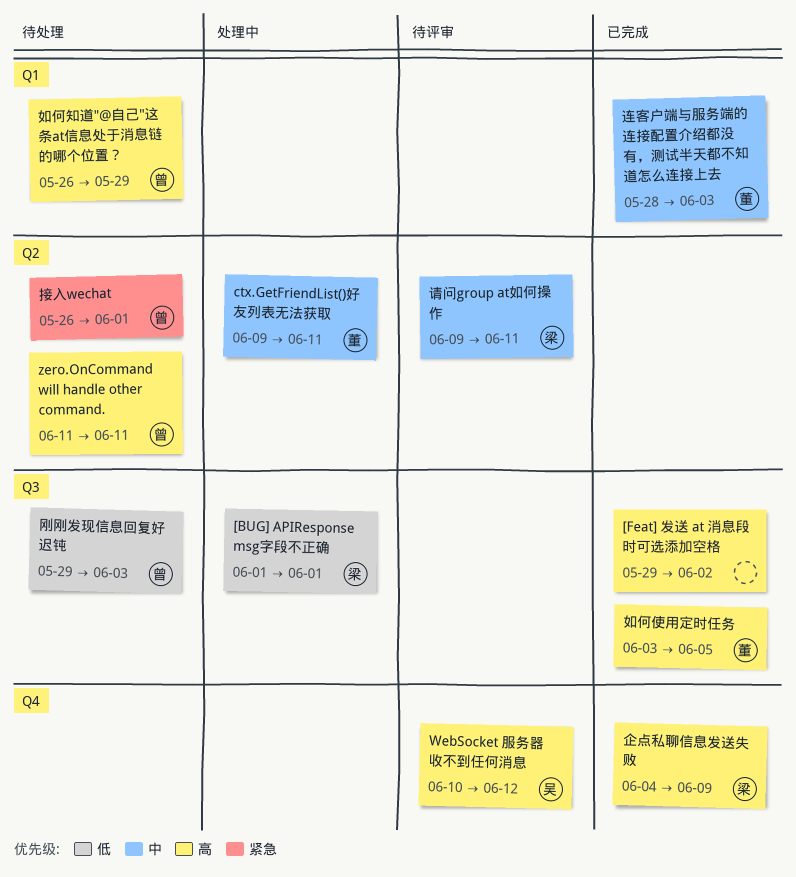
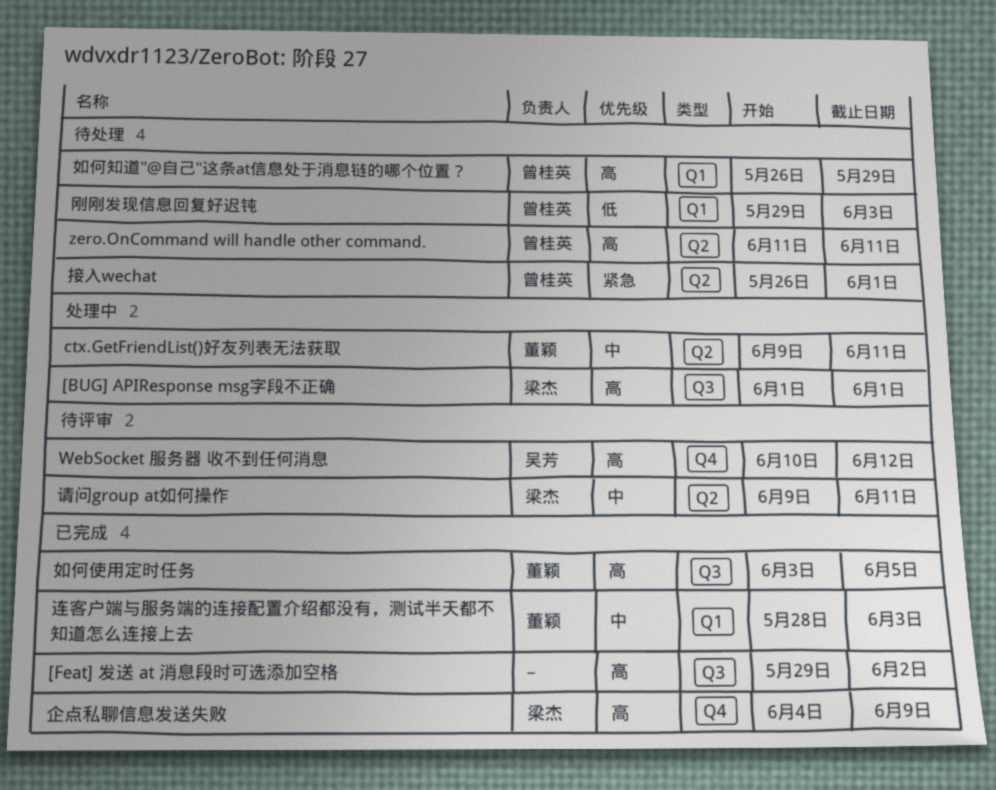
[BUG] APIResponse msg字段不正确, priority: 低 -> 高
刚刚发现信息回复好迟钝, label: Q3 -> Q1

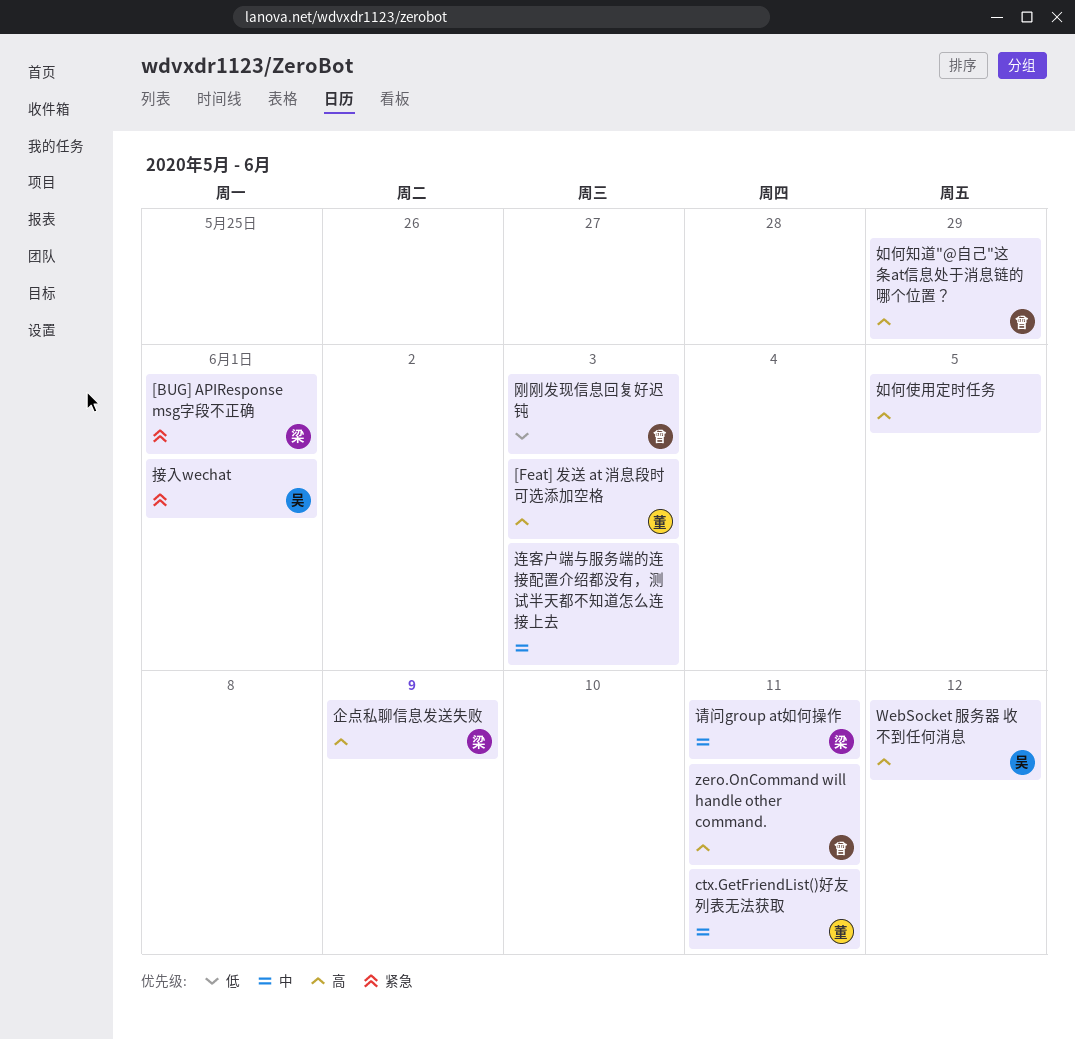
[BUG] APIResponse msg字段不正确, priority: 高 -> 紧急
[Feat] 发送 at 消息段时可选添加空格, owner: none -> 董颖
[Feat] 发送 at 消息段时可选添加空格, due: Jun 2 -> Jun 3
如何使用定时任务, owner: 董颖 -> none
接入wechat, owner: 曾桂英 -> 吴芳
连客户端与服务端的连接配置介绍都没有，测试半天都不知道怎么连接上去, owner: 董颖 -> none

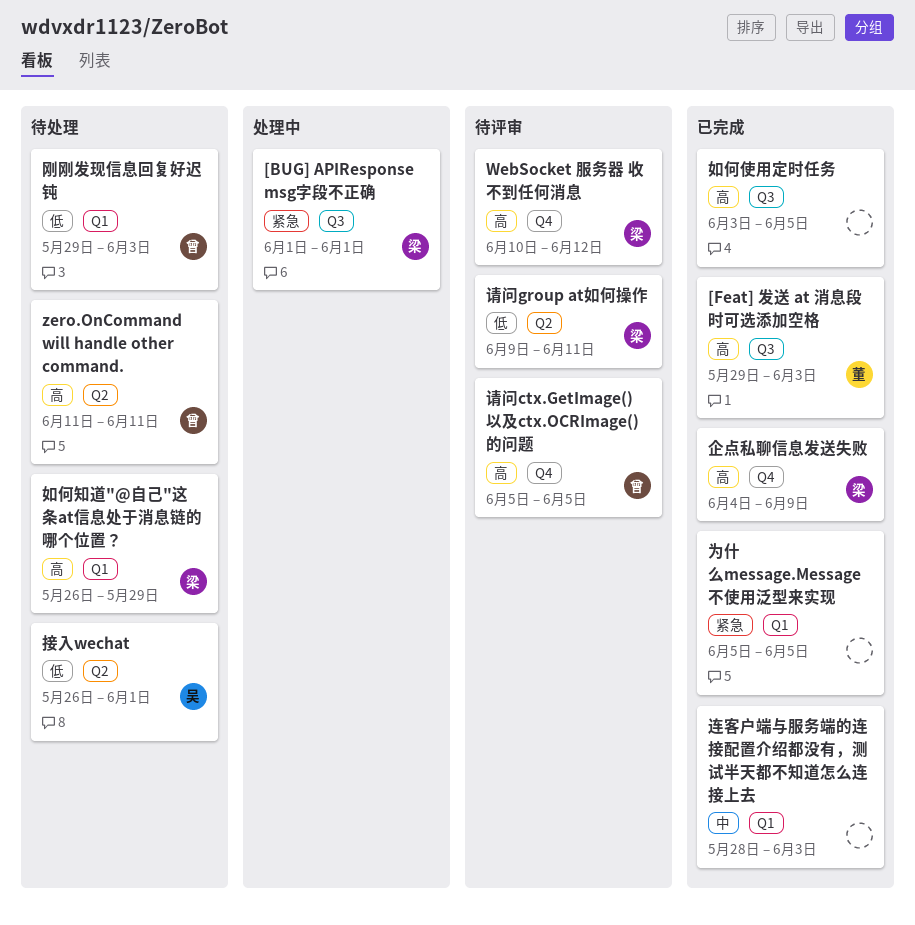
ctx.GetFriendList()好友列表无法获取: present -> none
WebSocket 服务器 收不到任何消息, owner: 吴 -> 梁
为什么message.Message不使用泛型来实现: none -> present
如何知道"@自己"这条at信息处于消息链的哪个位置？, owner: 曾 -> 梁
接入wechat, priority: 紧急 -> 低
请问ctx.GetImage()以及ctx.OCRImage()的问题: none -> present
请问group at如何操作, priority: 中 -> 低

